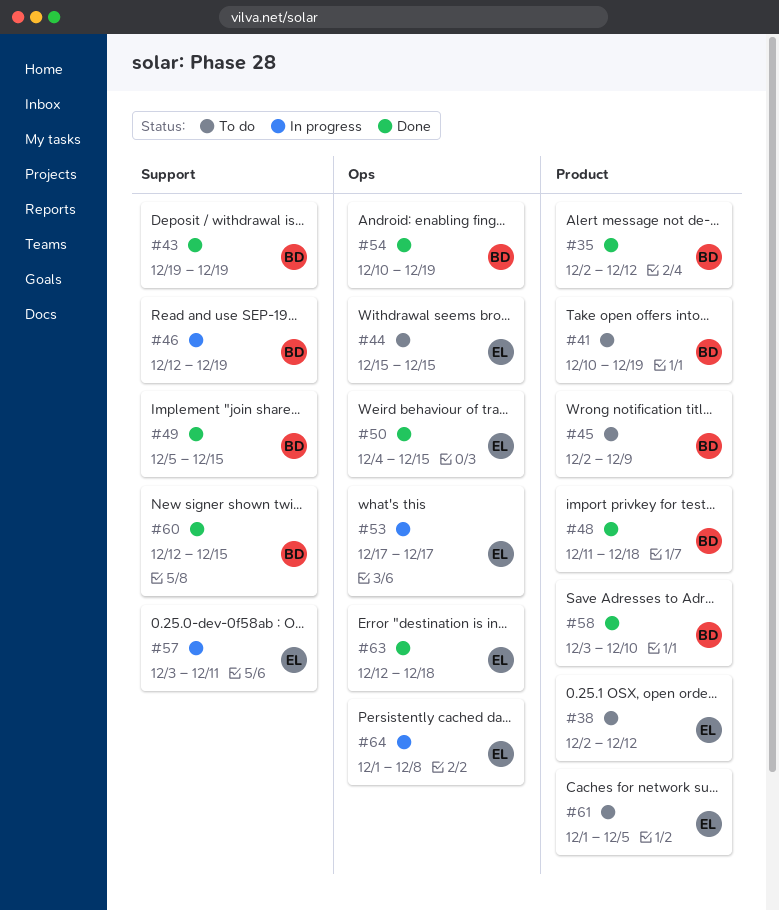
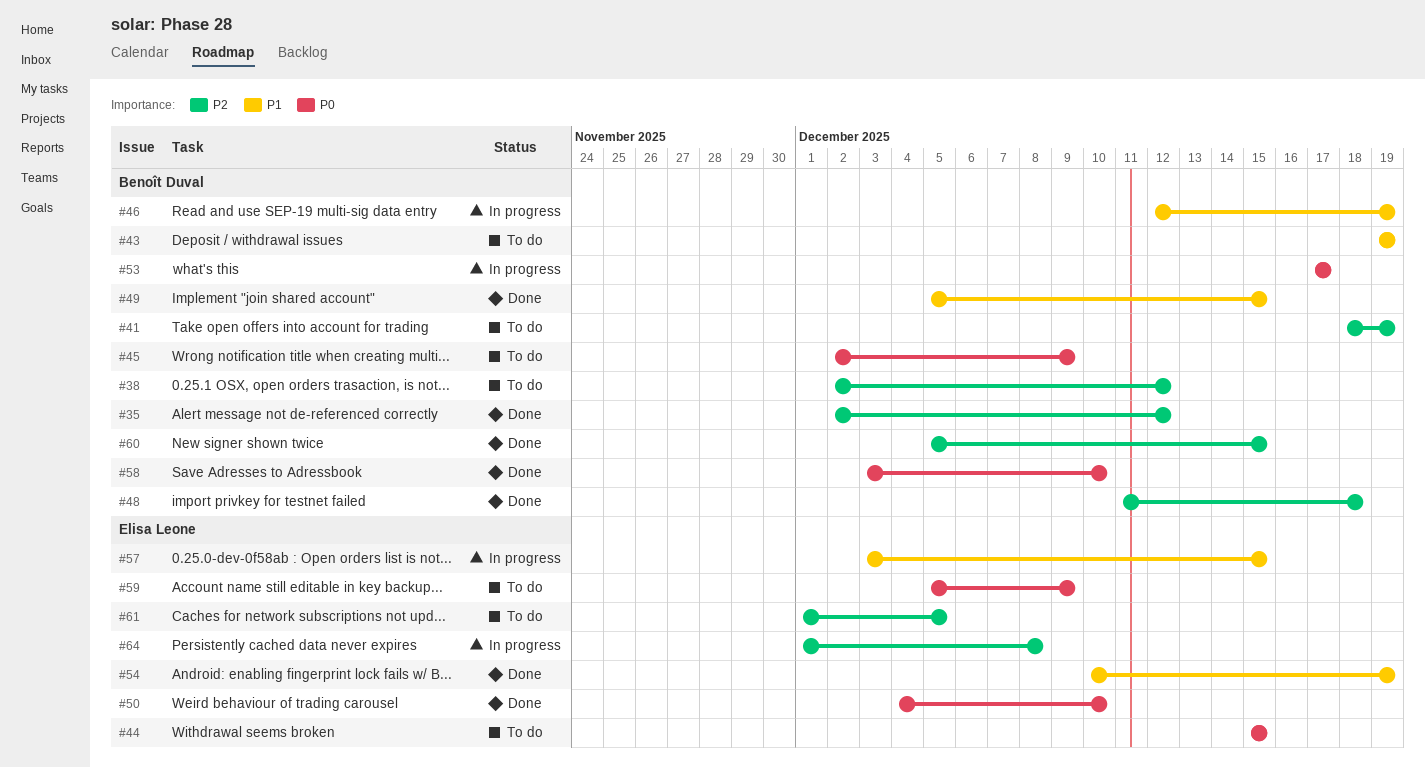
#38, owner: Elisa Leone -> Benoît Duval
#41, start: Dec 10 -> Dec 18
#43, status: Done -> To do
#50, due: Dec 15 -> Dec 10
#53, owner: Elisa Leone -> Benoît Duval
#54, owner: Benoît Duval -> Elisa Leone
#57, due: Dec 11 -> Dec 15
#59: none -> present
#60, start: Dec 12 -> Dec 5
#63: present -> none

